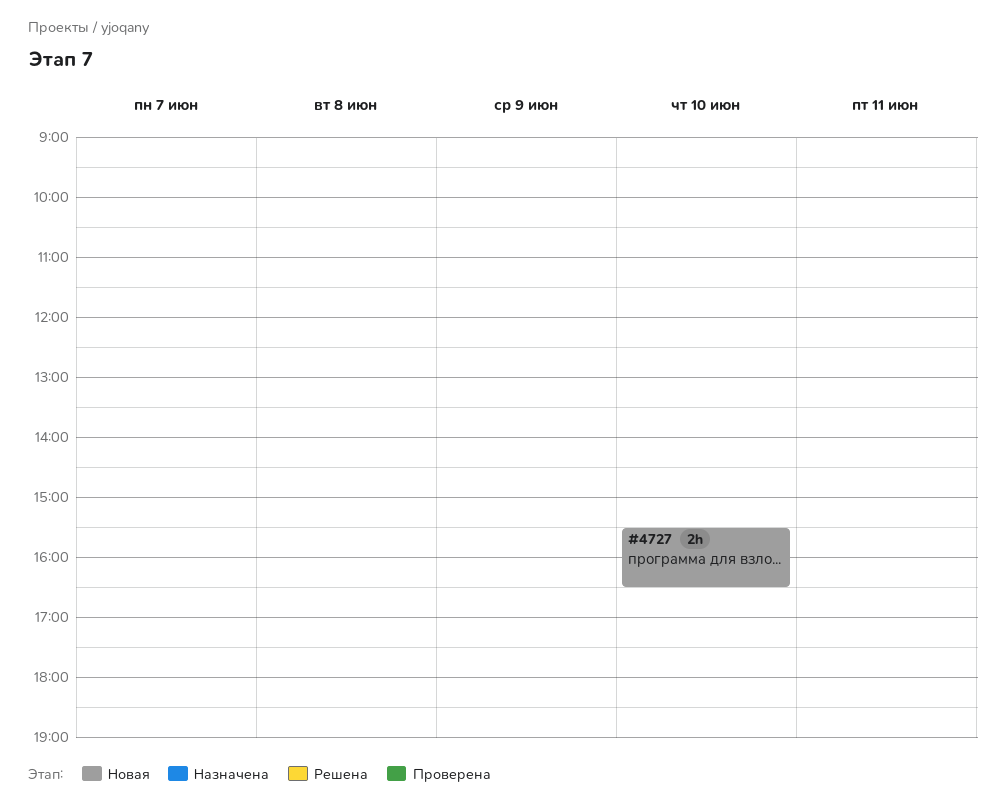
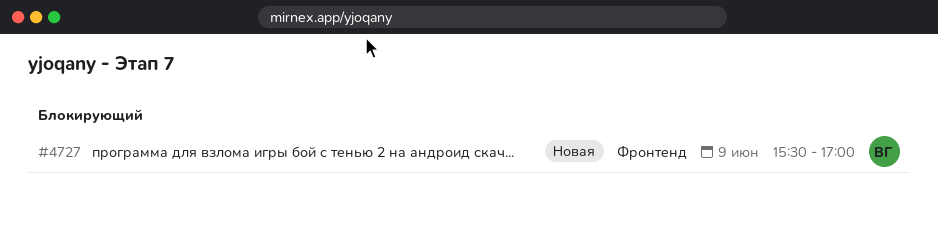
#4727, day: Jun 10 -> Jun 9
#4727, ends: 16:30 -> 17:00

